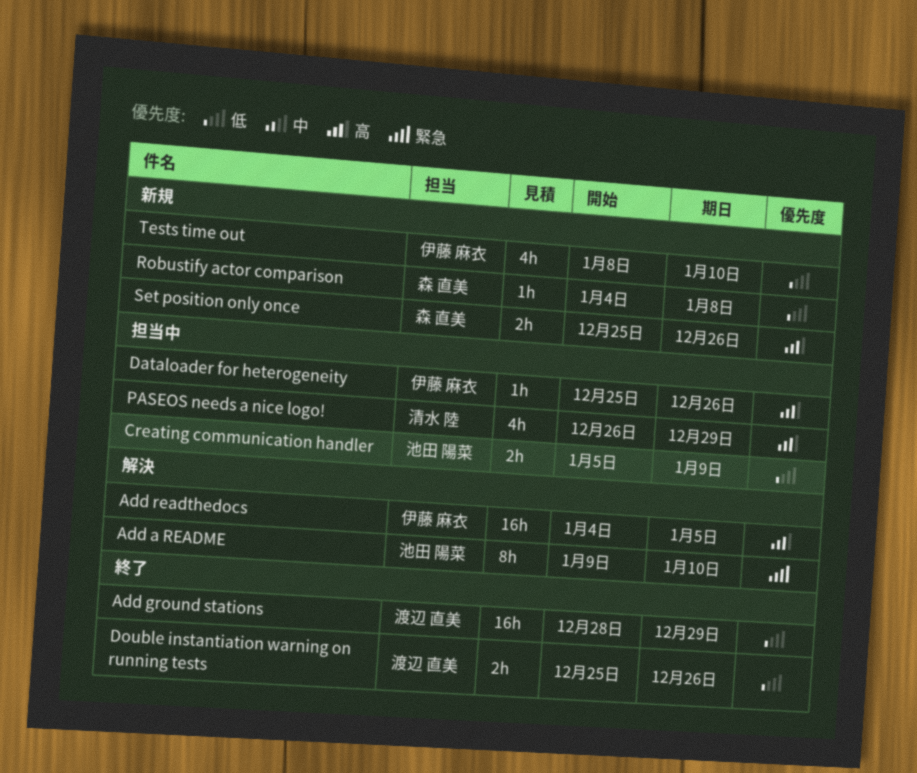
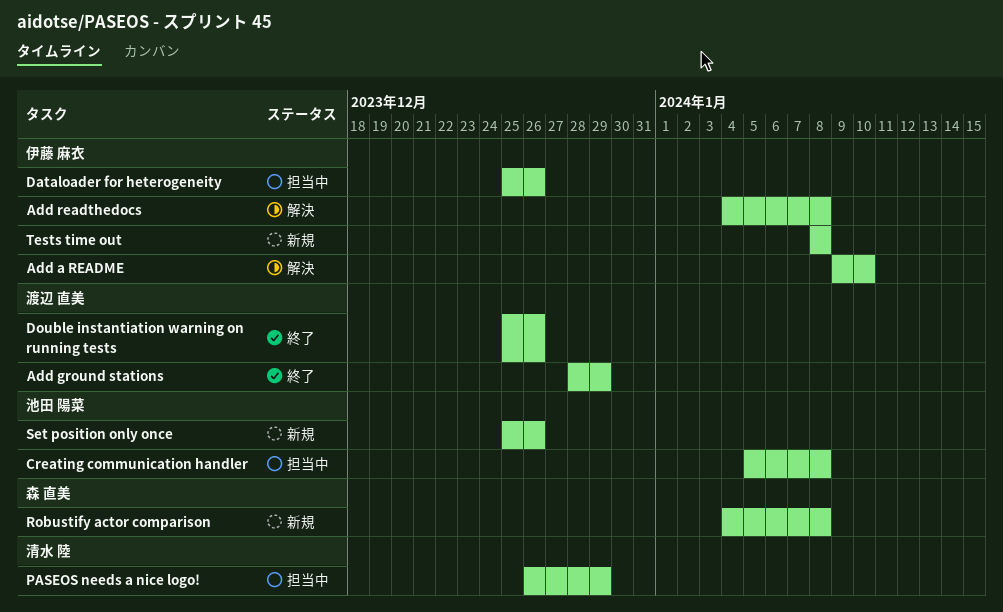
Add a README, owner: 池田 陽菜 -> 伊藤 麻衣
Add readthedocs, due: Jan 5 -> Jan 8
Creating communication handler, due: Jan 9 -> Jan 8
Set position only once, owner: 森 直美 -> 池田 陽菜
Tests time out, due: Jan 10 -> Jan 8

